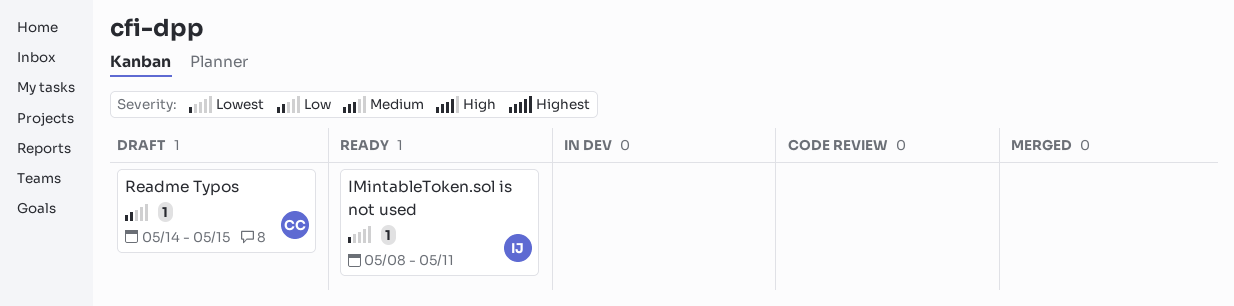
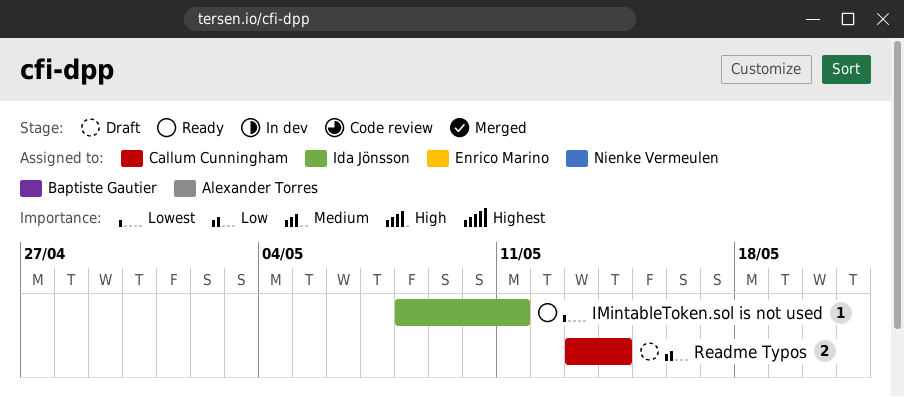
Readme Typos, estimate: 1 -> 2
Readme Typos, start: May 14 -> May 13
Readme Typos, due: May 15 -> May 14

